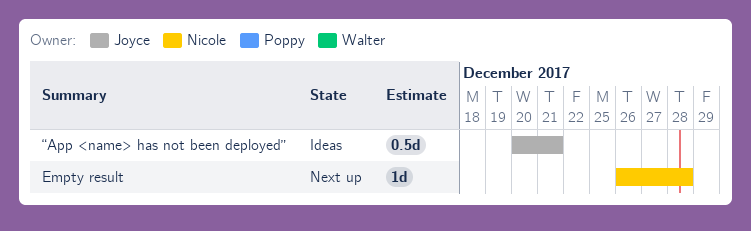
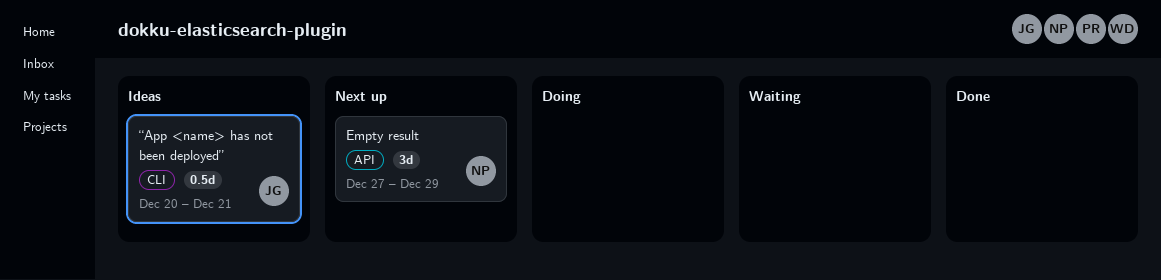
Empty result, estimate: 1d -> 3d
Empty result, start: Dec 26 -> Dec 27
Empty result, due: Dec 28 -> Dec 29

